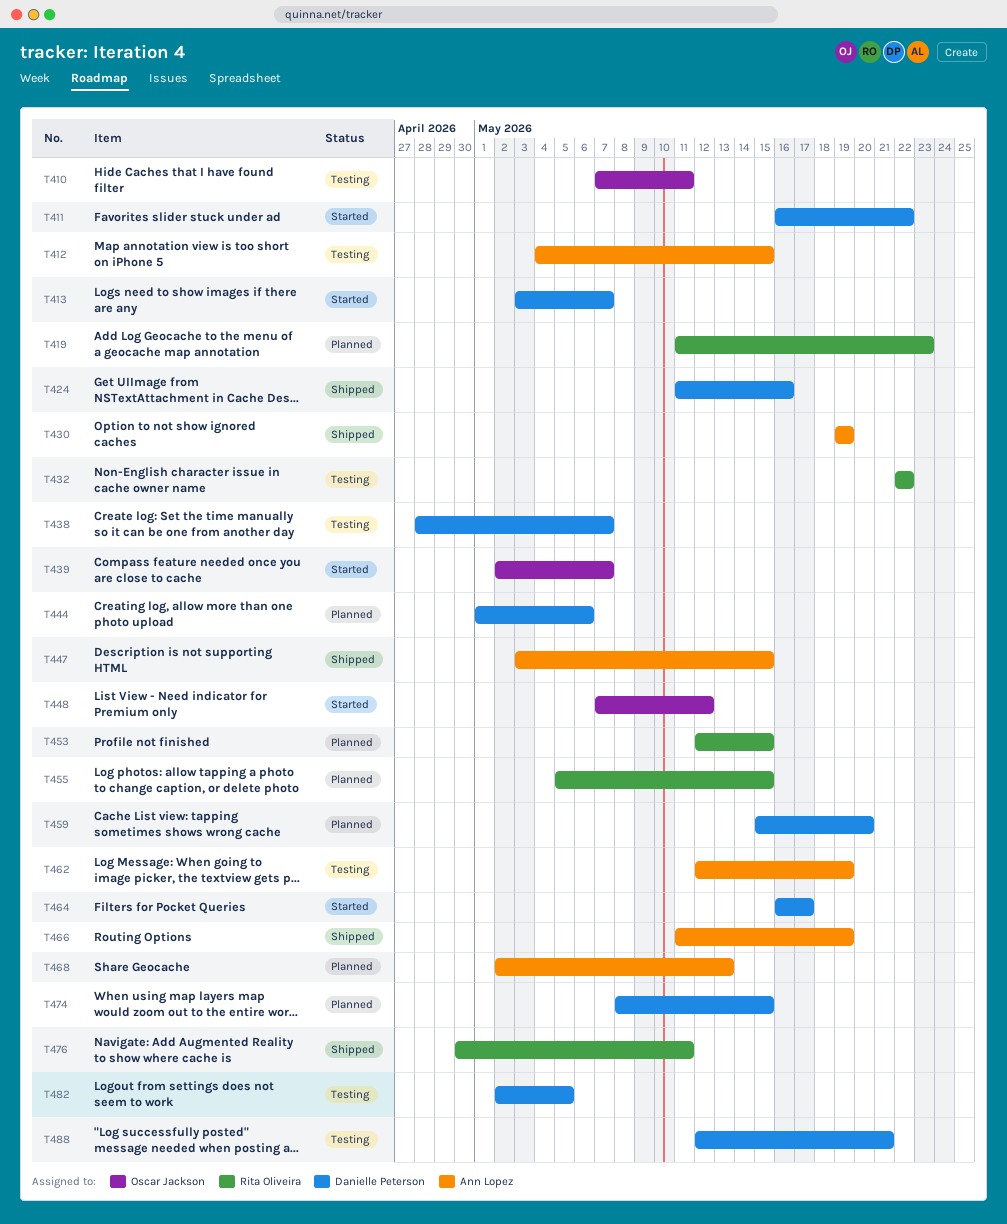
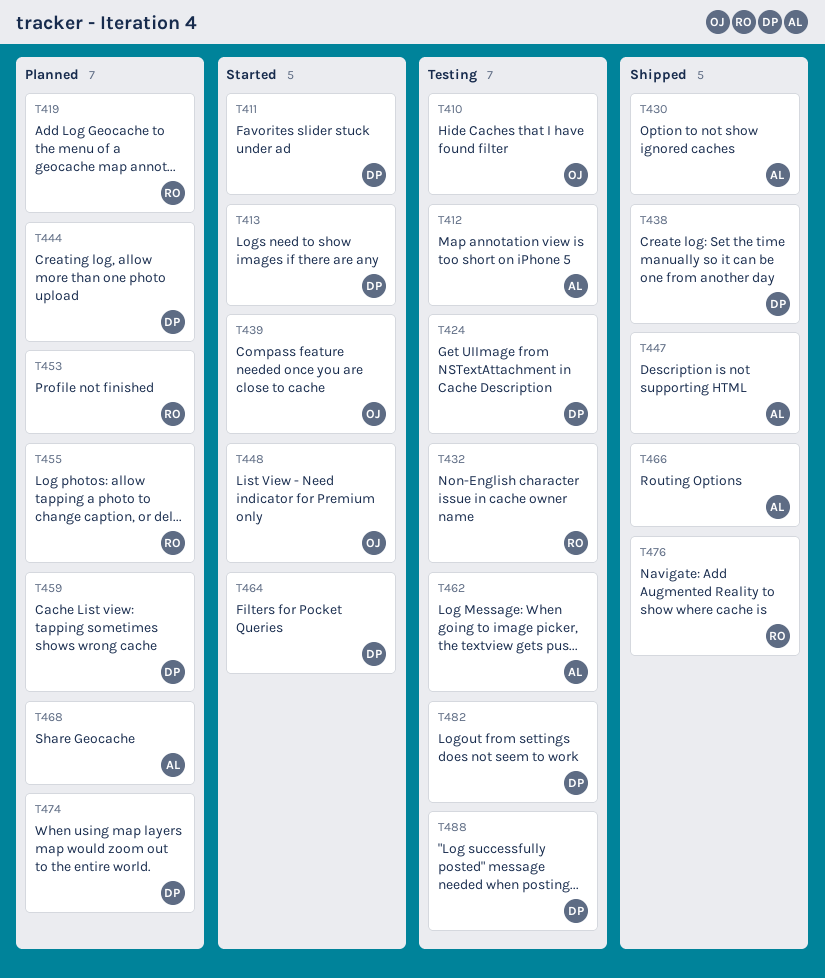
T424, status: Shipped -> Testing
T438, status: Testing -> Shipped

